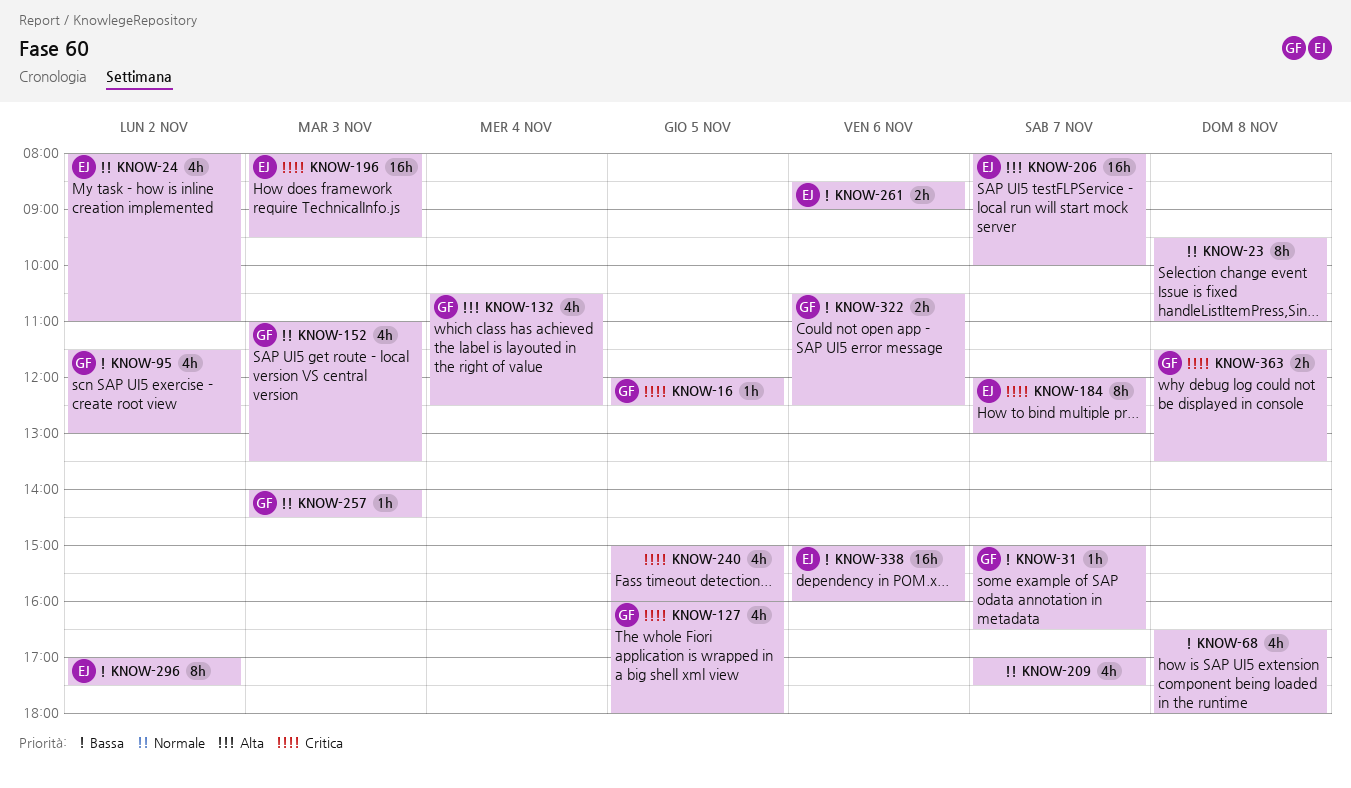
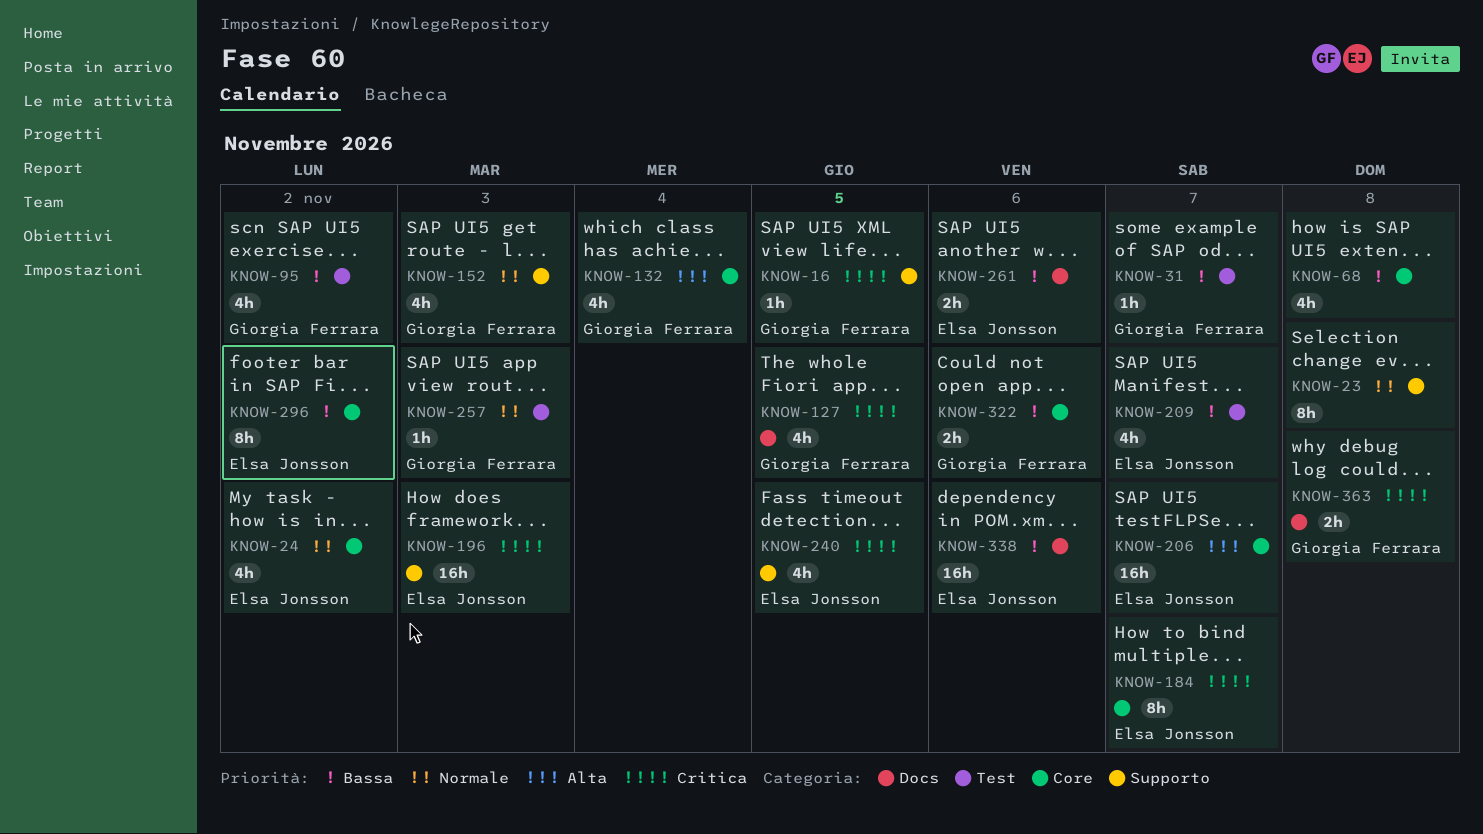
KNOW-209, owner: none -> Elsa Jonsson
KNOW-209, priority: Normale -> Bassa
KNOW-240, owner: none -> Elsa Jonsson

